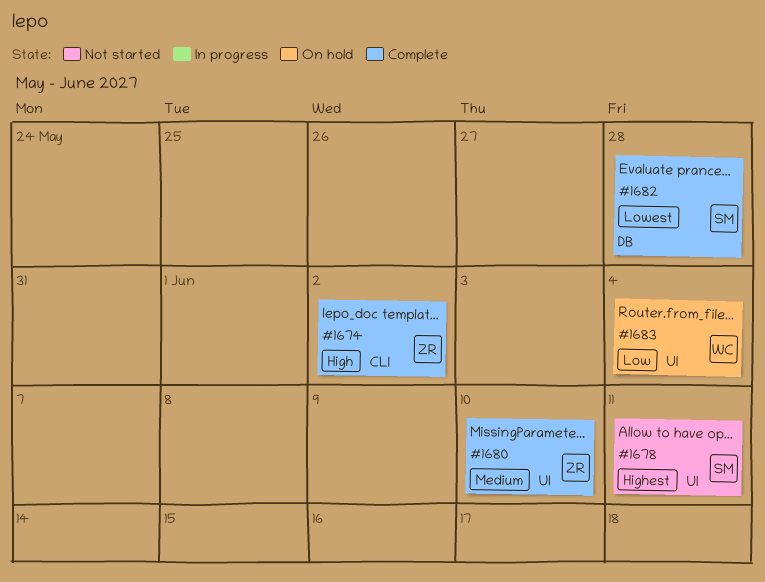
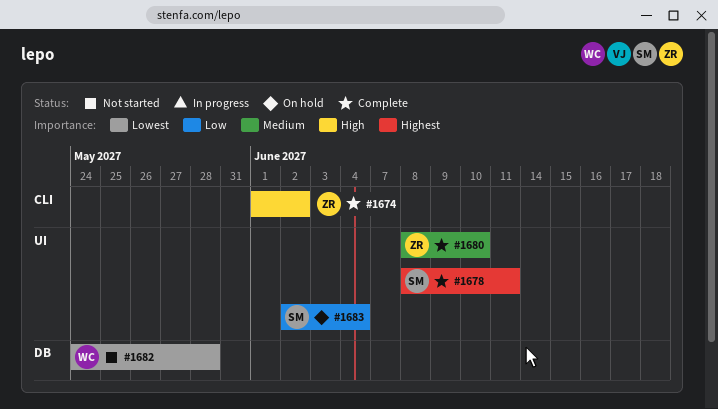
#1678, status: Not started -> Complete
#1682, status: Complete -> Not started
#1682, owner: SM -> WC
#1683, owner: WC -> SM

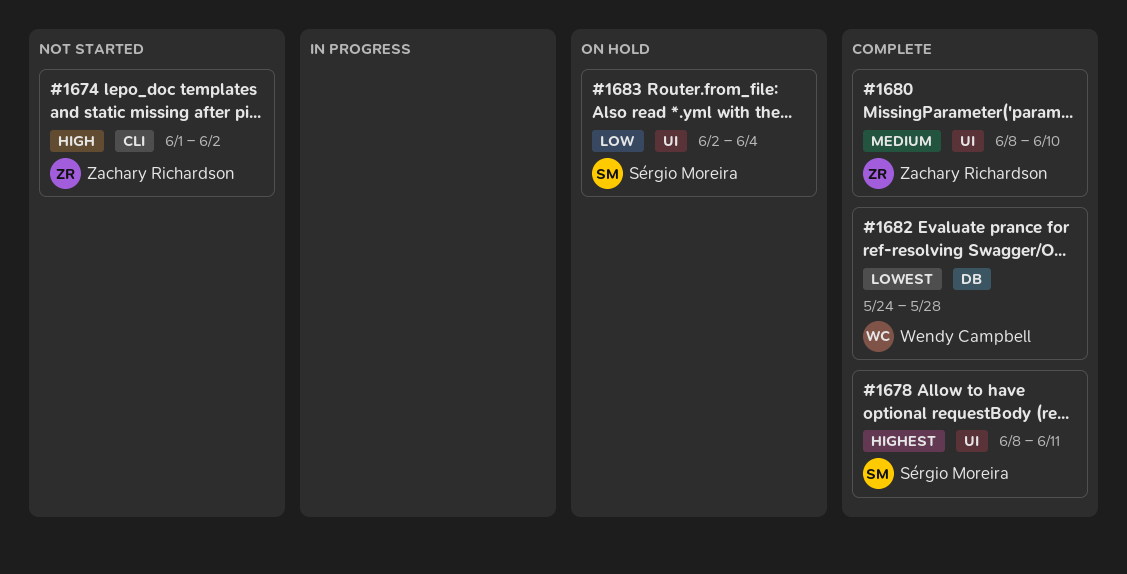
#1674, status: Complete -> Not started
#1682, status: Not started -> Complete

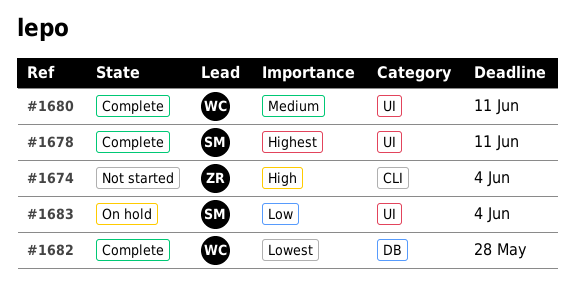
#1674, due: Jun 2 -> Jun 4
#1680, owner: Zachary Richardson -> Wendy Campbell
#1680, due: Jun 10 -> Jun 11

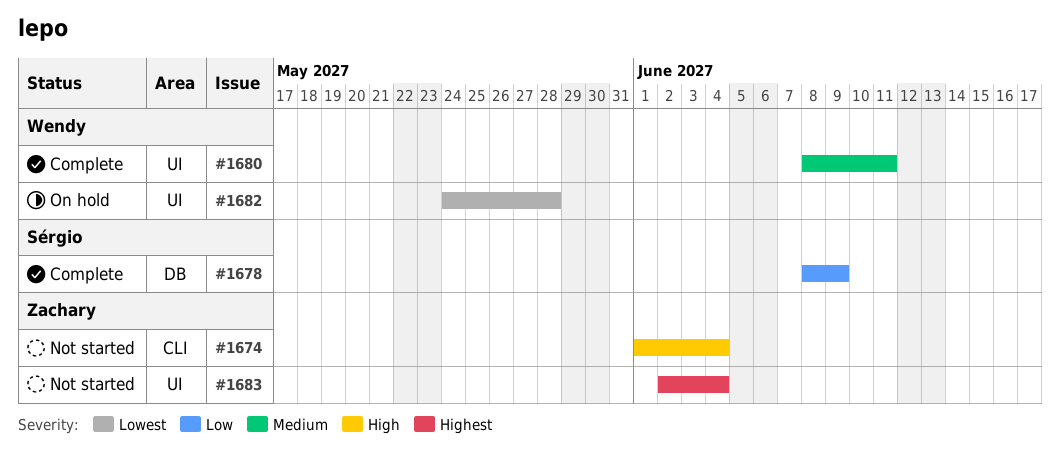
#1678, priority: Highest -> Low
#1678, label: UI -> DB
#1678, due: Jun 11 -> Jun 9
#1682, status: Complete -> On hold
#1682, label: DB -> UI
#1683, status: On hold -> Not started
#1683, owner: Sérgio -> Zachary
#1683, priority: Low -> Highest

